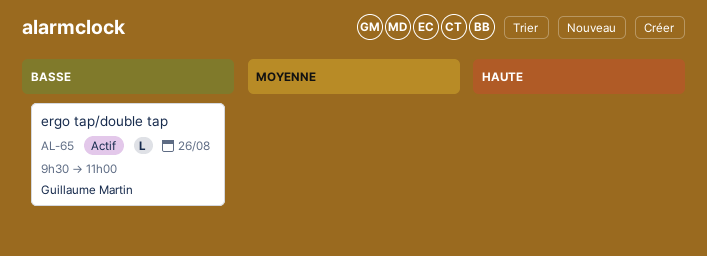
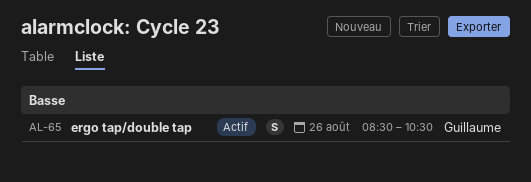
AL-65, estimate: L -> S
AL-65, begins: 09:30 -> 08:30
AL-65, ends: 11:00 -> 10:30

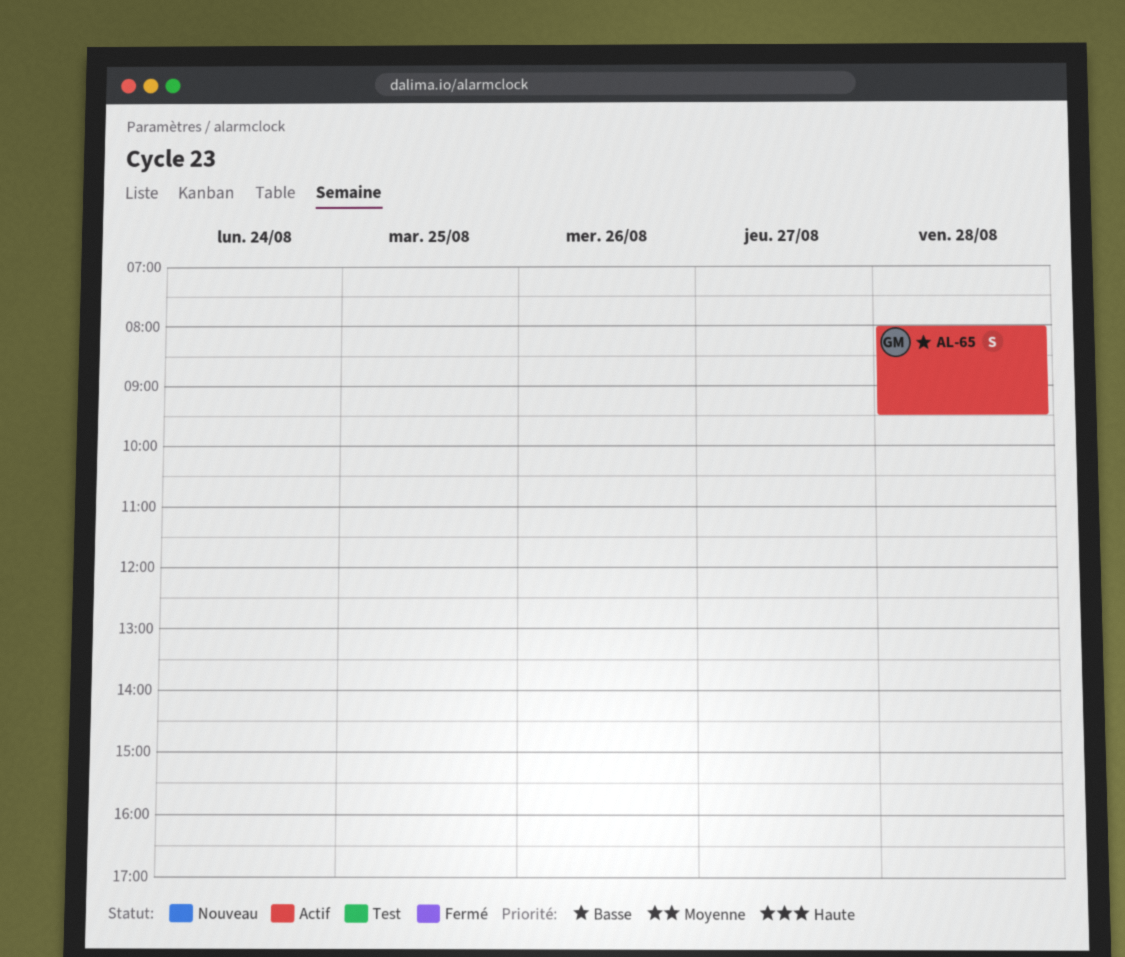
AL-65, day: Aug 26 -> Aug 28
AL-65, begins: 08:30 -> 08:00
AL-65, ends: 10:30 -> 09:30

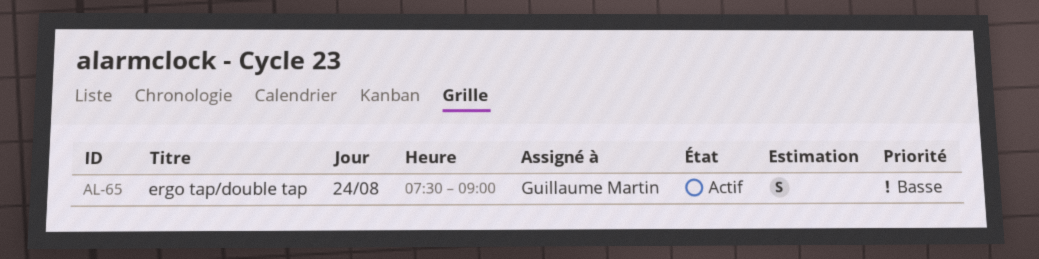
AL-65, day: Aug 28 -> Aug 24
AL-65, begins: 08:00 -> 07:30
AL-65, ends: 09:30 -> 09:00

